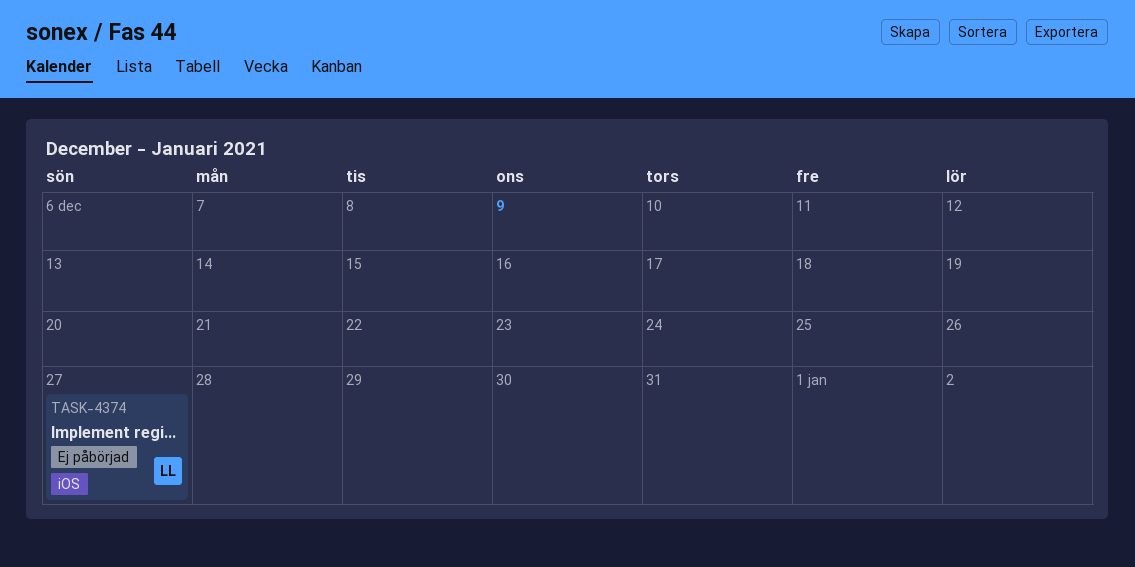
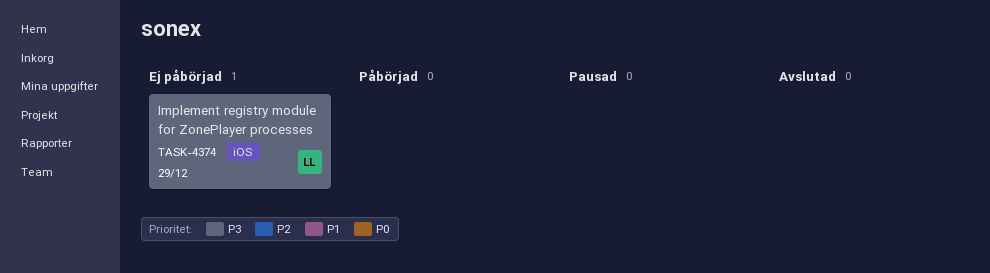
TASK-4374, due: Dec 27 -> Dec 29

